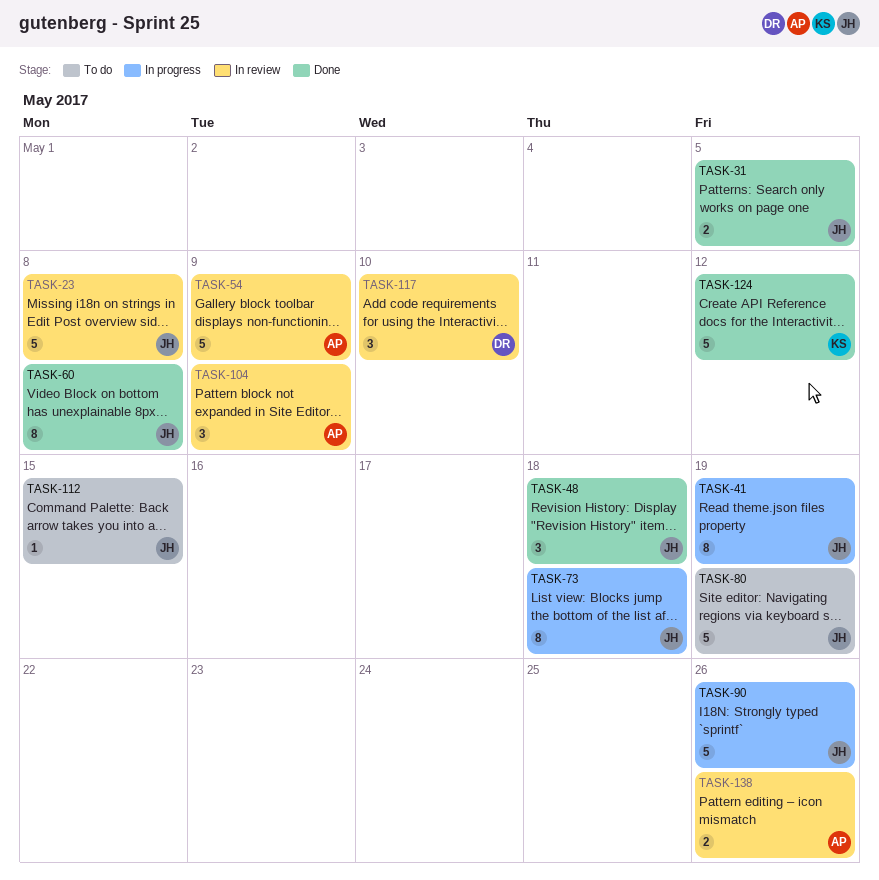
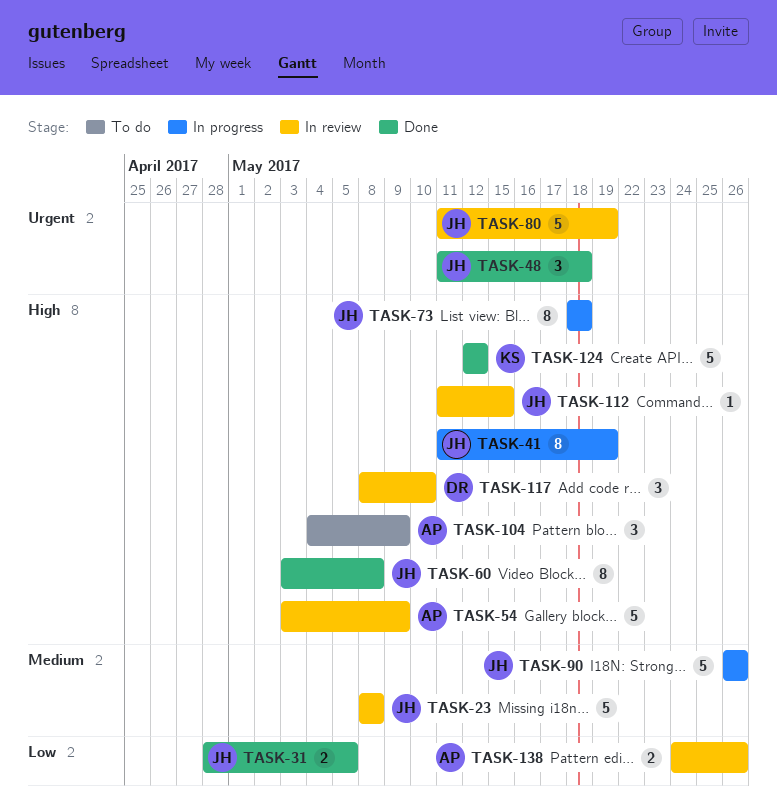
TASK-80, status: To do -> In review
TASK-104, status: In review -> To do
TASK-112, status: To do -> In review

